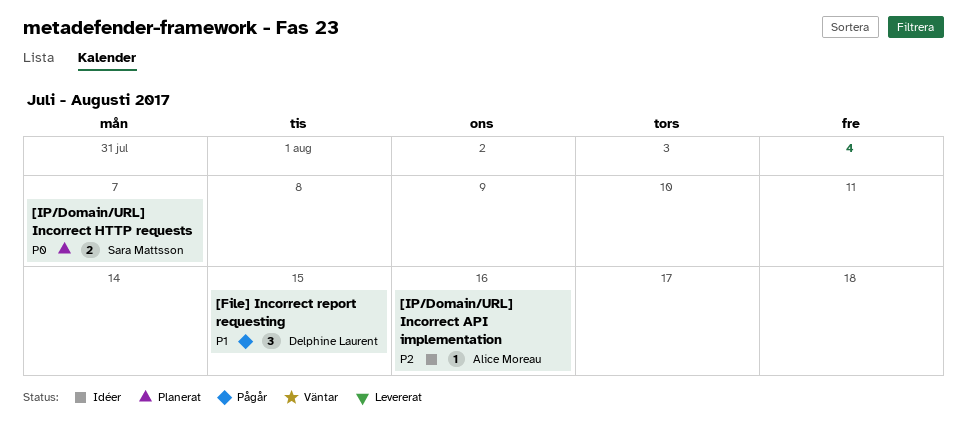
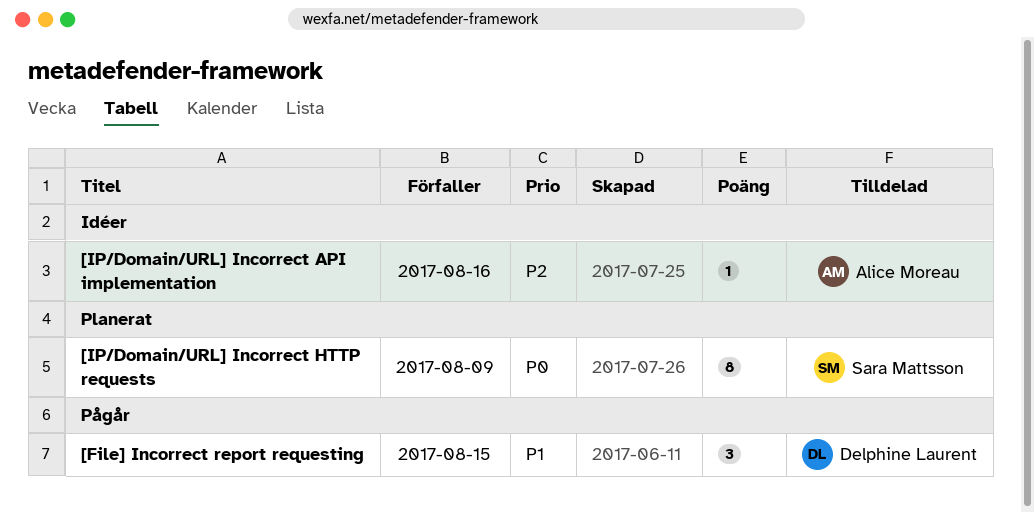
[IP/Domain/URL] Incorrect HTTP requests, estimate: 2 -> 8
[IP/Domain/URL] Incorrect HTTP requests, due: Aug 7 -> Aug 9

